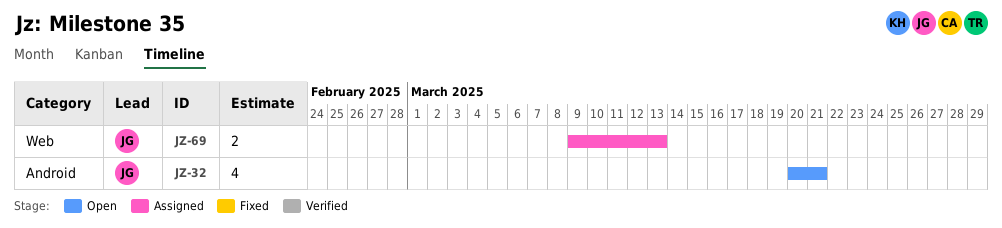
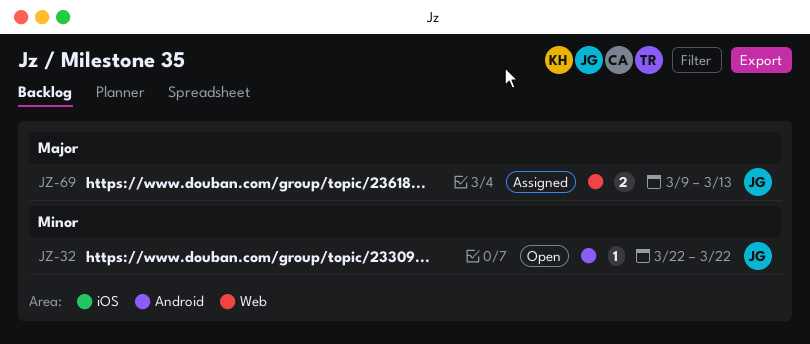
JZ-32, estimate: 4 -> 1
JZ-32, start: Mar 20 -> Mar 22
JZ-32, due: Mar 21 -> Mar 22

